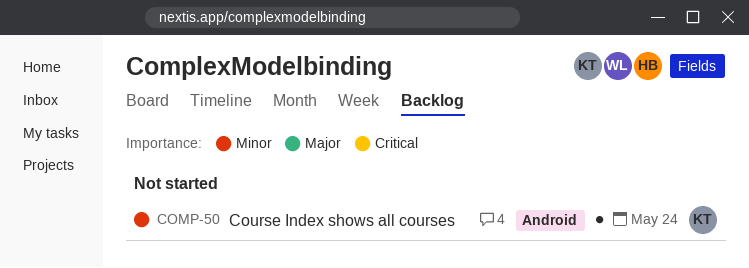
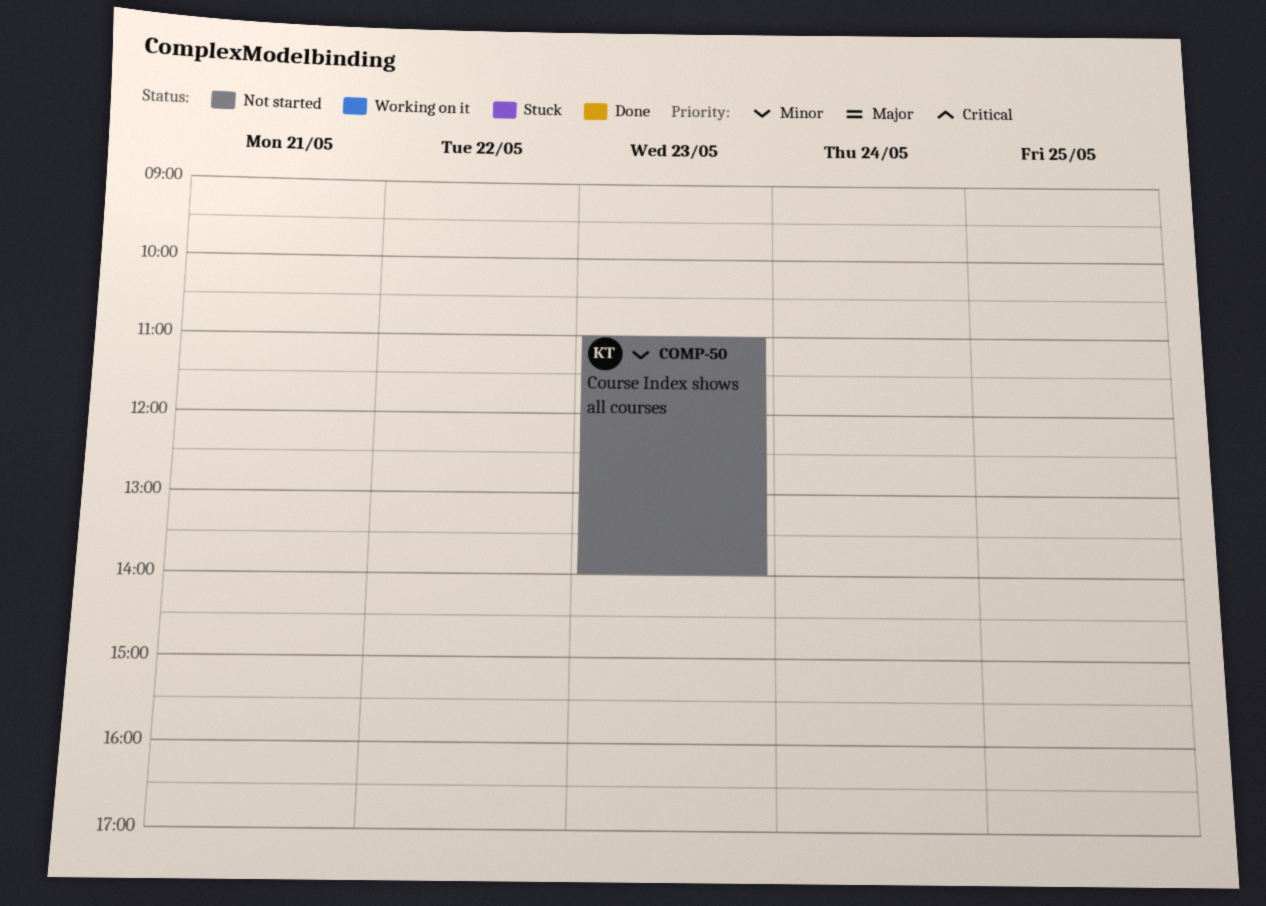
COMP-50, day: May 24 -> May 23

